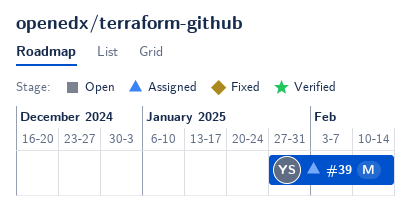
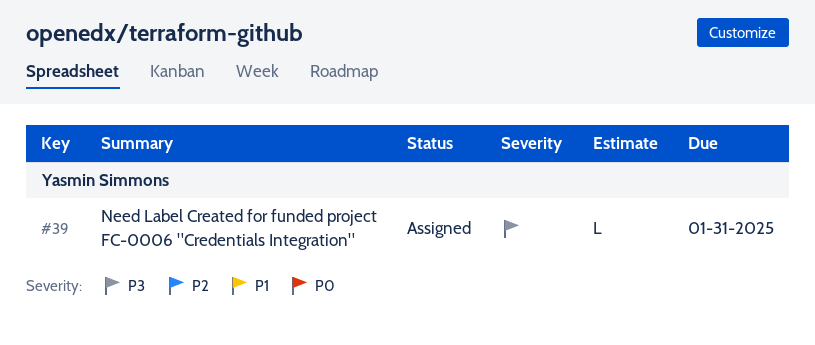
#39, estimate: M -> L
#39, due: Feb 14 -> Jan 31

